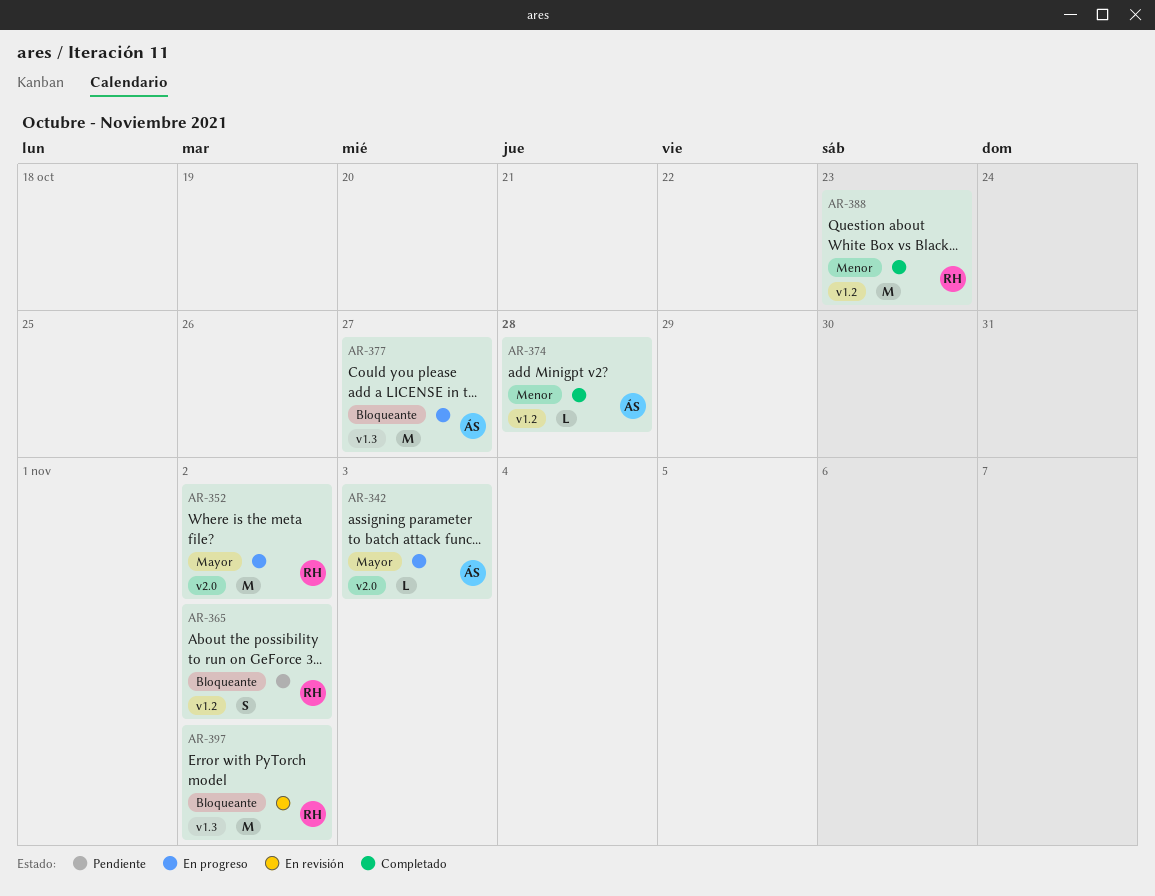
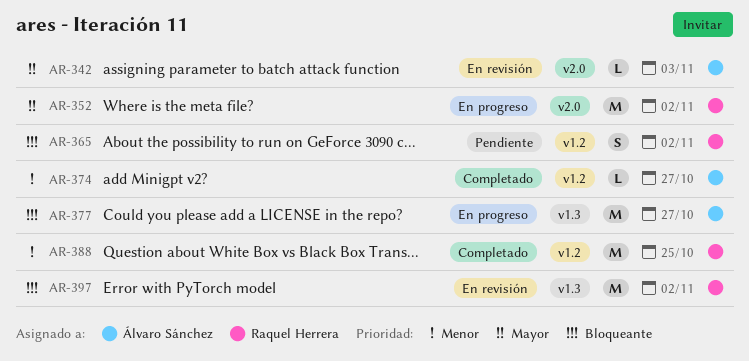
AR-342, status: En progreso -> En revisión
AR-374, due: Oct 28 -> Oct 27
AR-388, due: Oct 23 -> Oct 25

